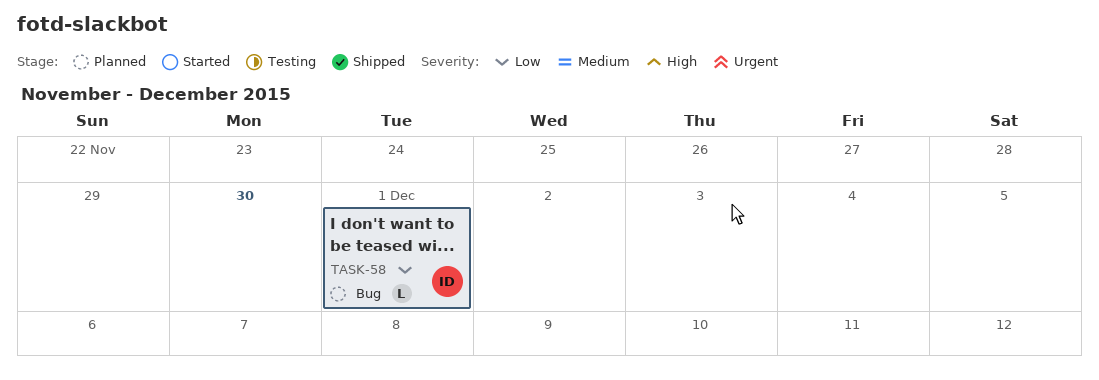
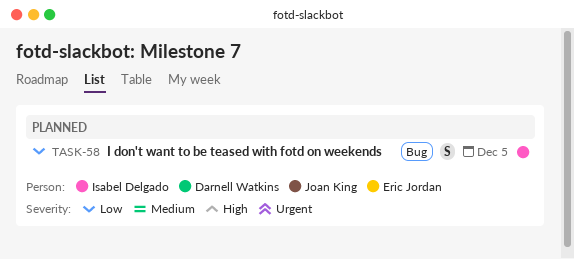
TASK-58, estimate: L -> S
TASK-58, due: Dec 1 -> Dec 5

